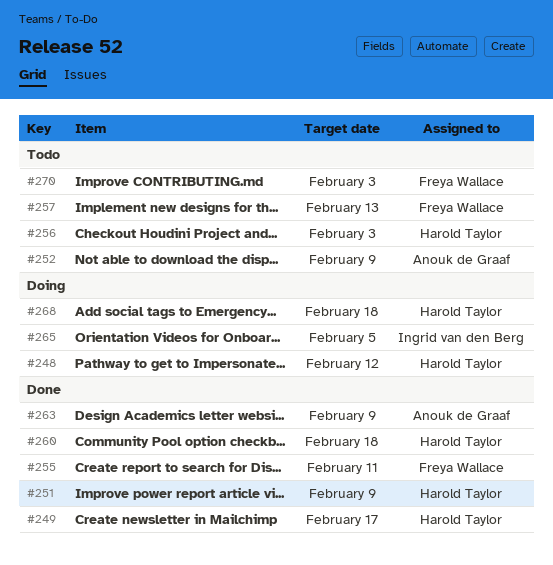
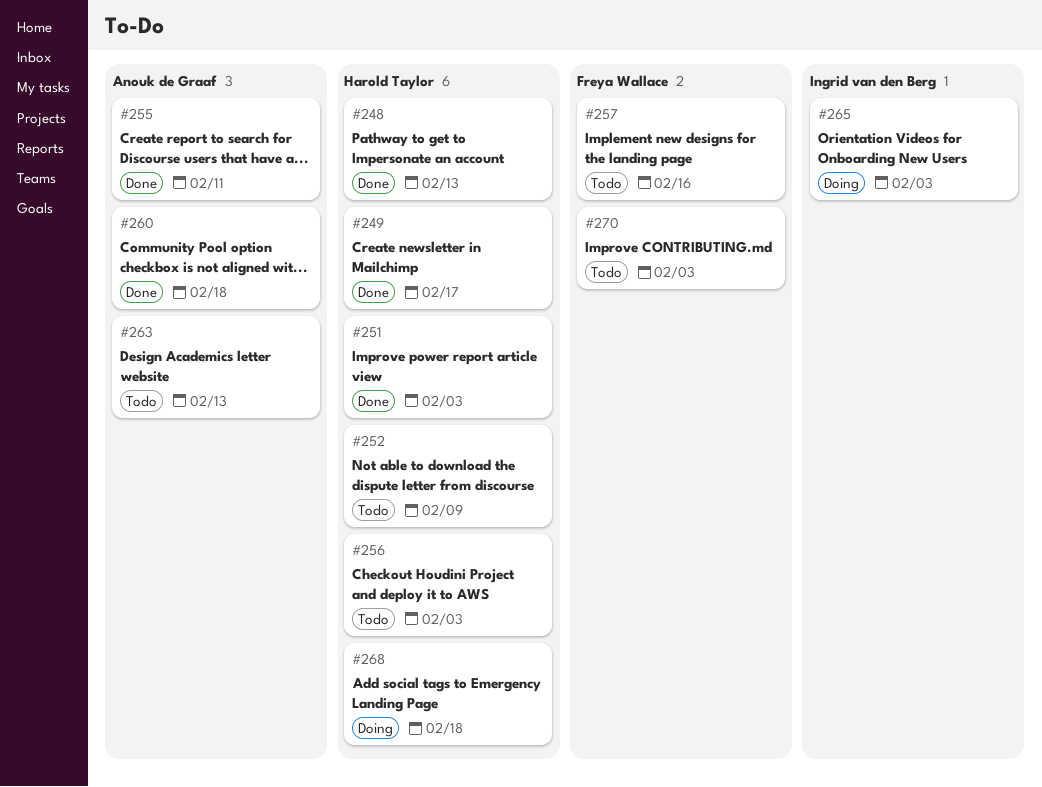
#248, status: Doing -> Done
#248, due: Feb 12 -> Feb 13
#251, due: Feb 9 -> Feb 3
#252, owner: Anouk de Graaf -> Harold Taylor
#255, owner: Freya Wallace -> Anouk de Graaf
#257, due: Feb 13 -> Feb 16
#260, owner: Harold Taylor -> Anouk de Graaf
#263, status: Done -> Todo
#263, due: Feb 9 -> Feb 13
#265, due: Feb 5 -> Feb 3

